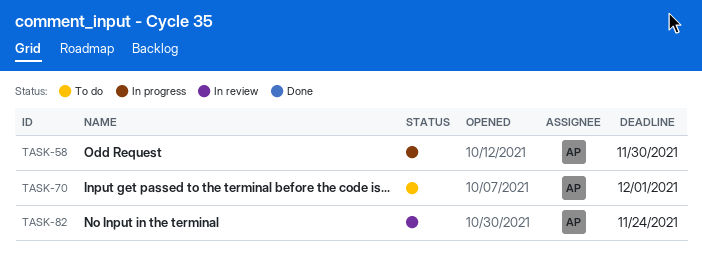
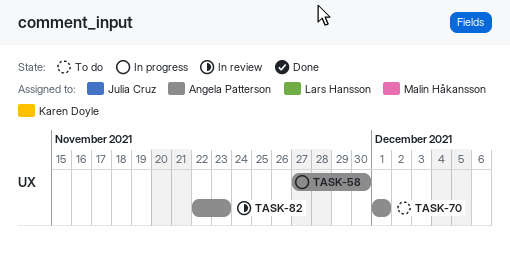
TASK-82, due: Nov 24 -> Nov 23

